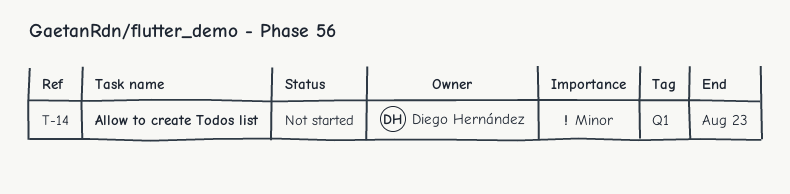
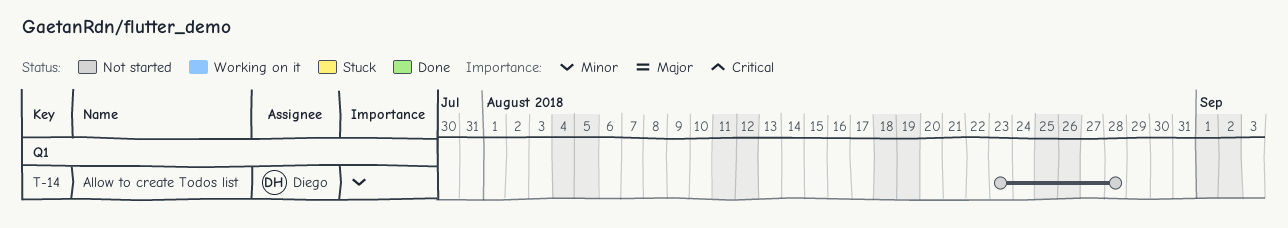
T-14, due: Aug 23 -> Aug 28

